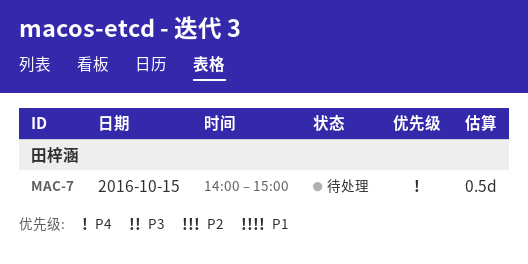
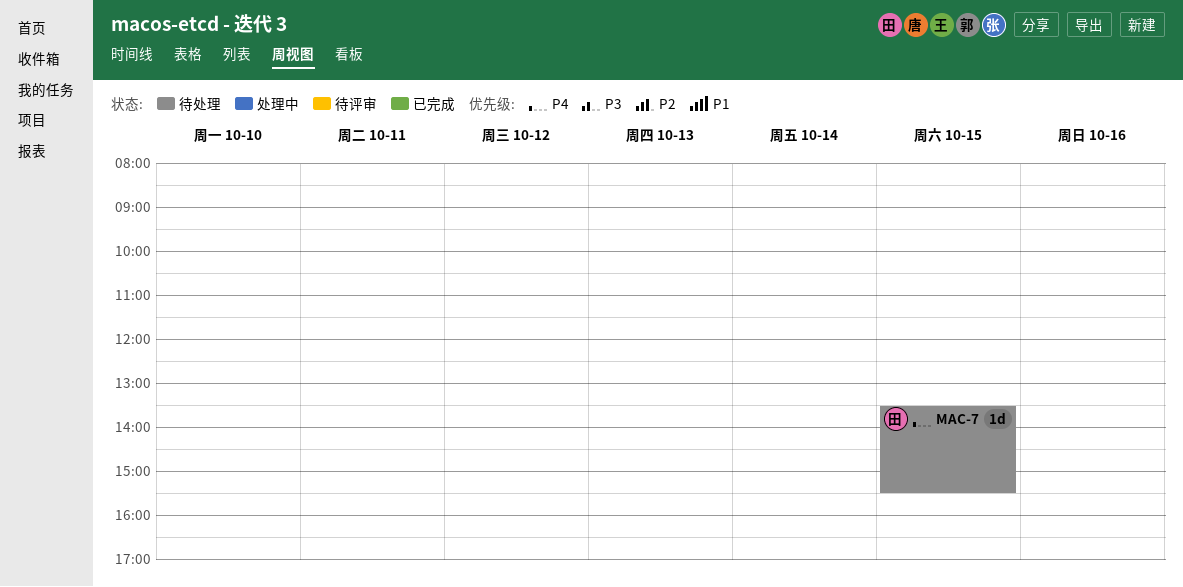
MAC-7, estimate: 0.5d -> 1d
MAC-7, begins: 14:00 -> 13:30
MAC-7, ends: 15:00 -> 15:30

